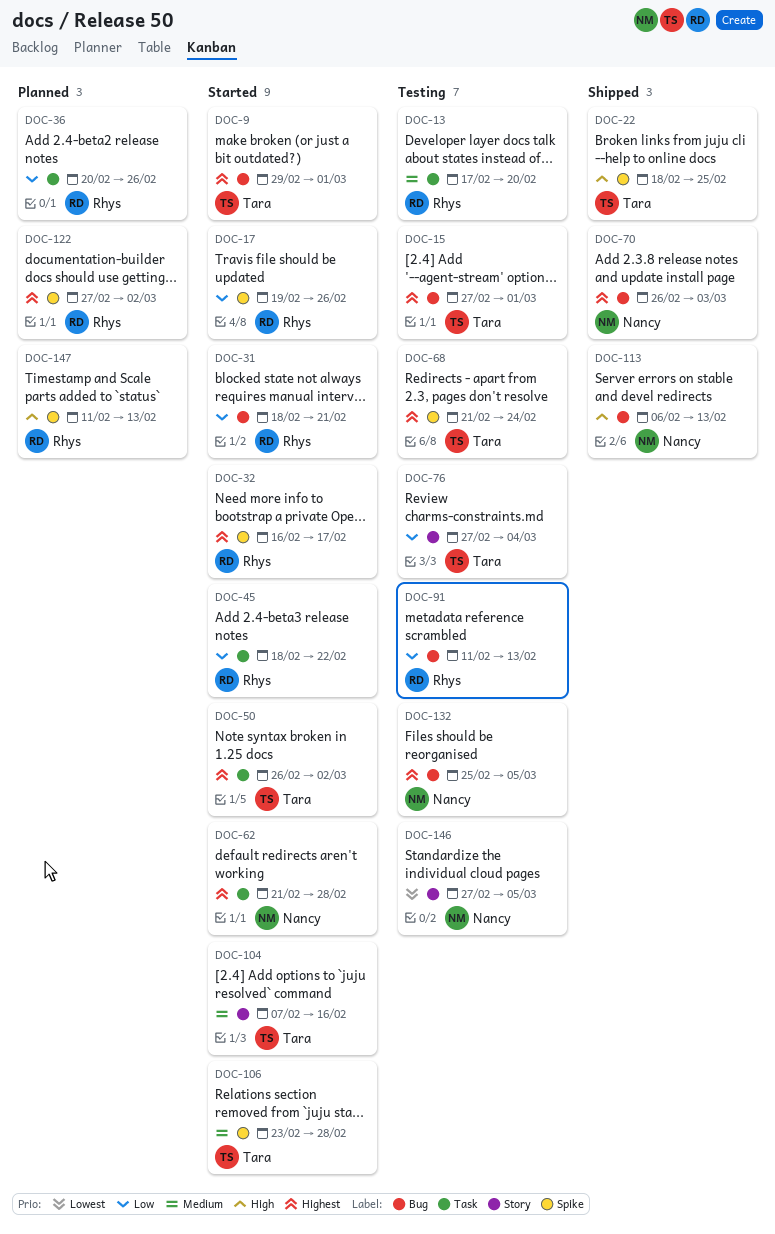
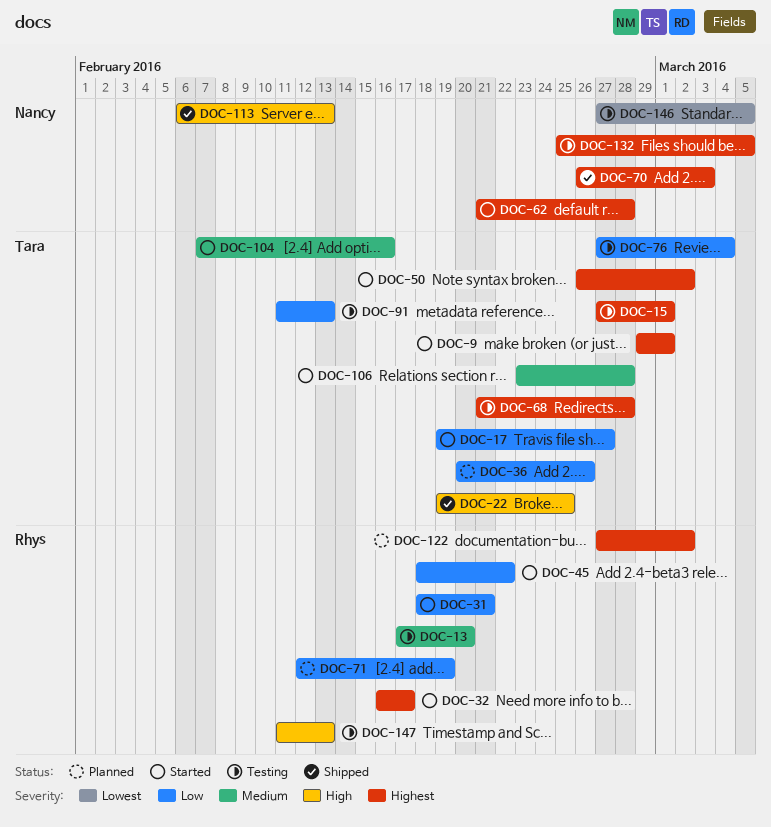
DOC-17, owner: Rhys -> Tara
DOC-17, due: Feb 26 -> Feb 27
DOC-22, start: Feb 18 -> Feb 19
DOC-36, owner: Rhys -> Tara
DOC-68, due: Feb 24 -> Feb 28
DOC-71: none -> present
DOC-91, owner: Rhys -> Tara
DOC-147, status: Planned -> Testing

